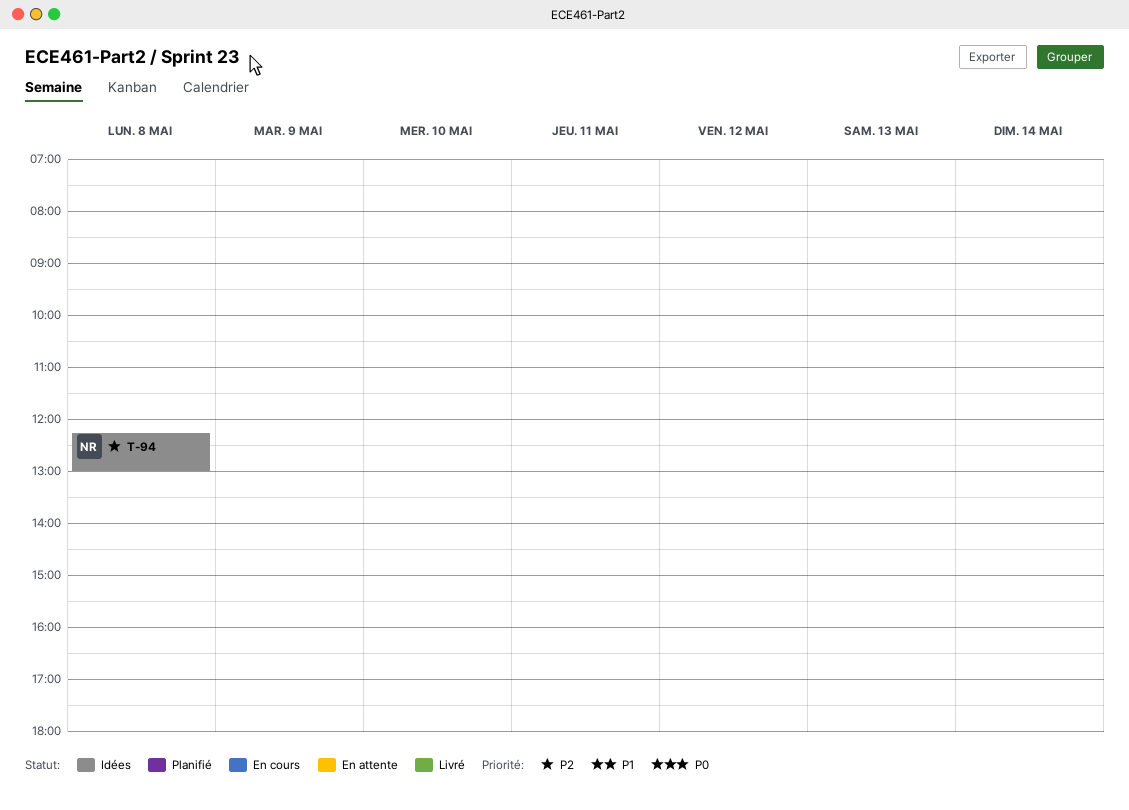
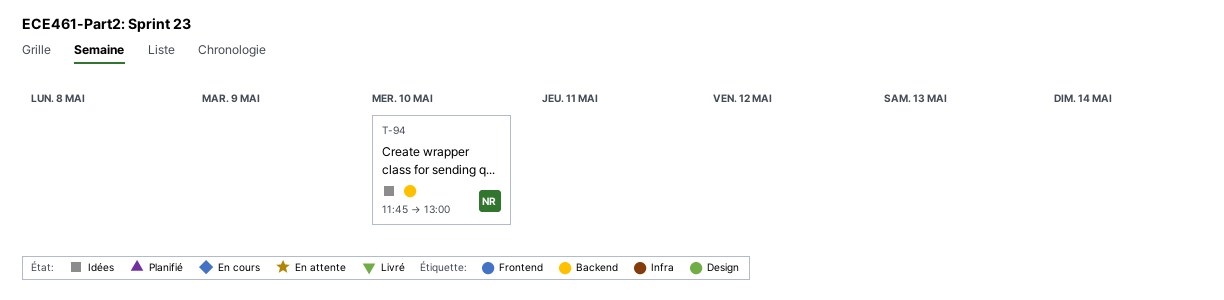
T-94, day: May 8 -> May 10
T-94, begins: 12:15 -> 11:45

